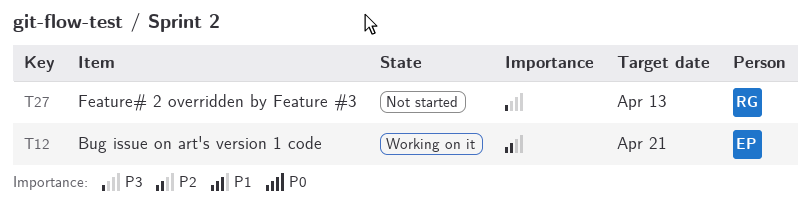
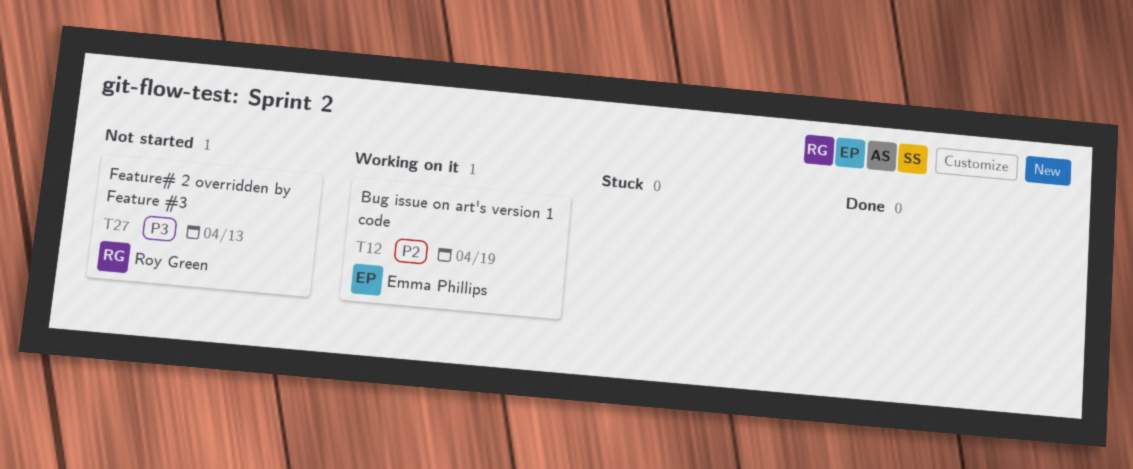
T12, due: Apr 21 -> Apr 19

